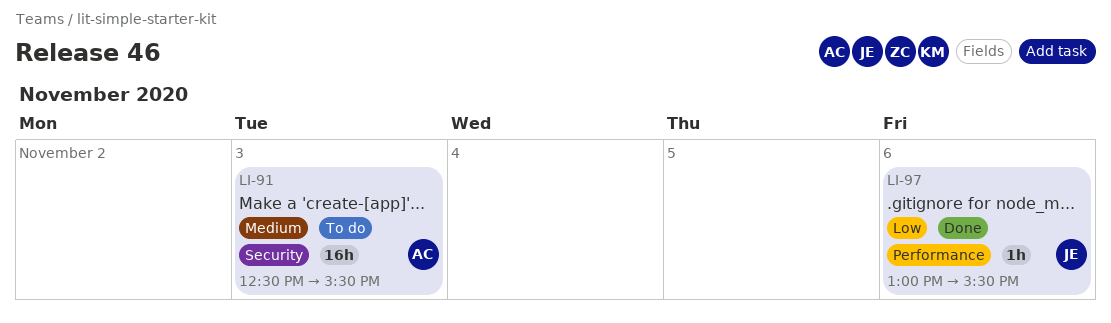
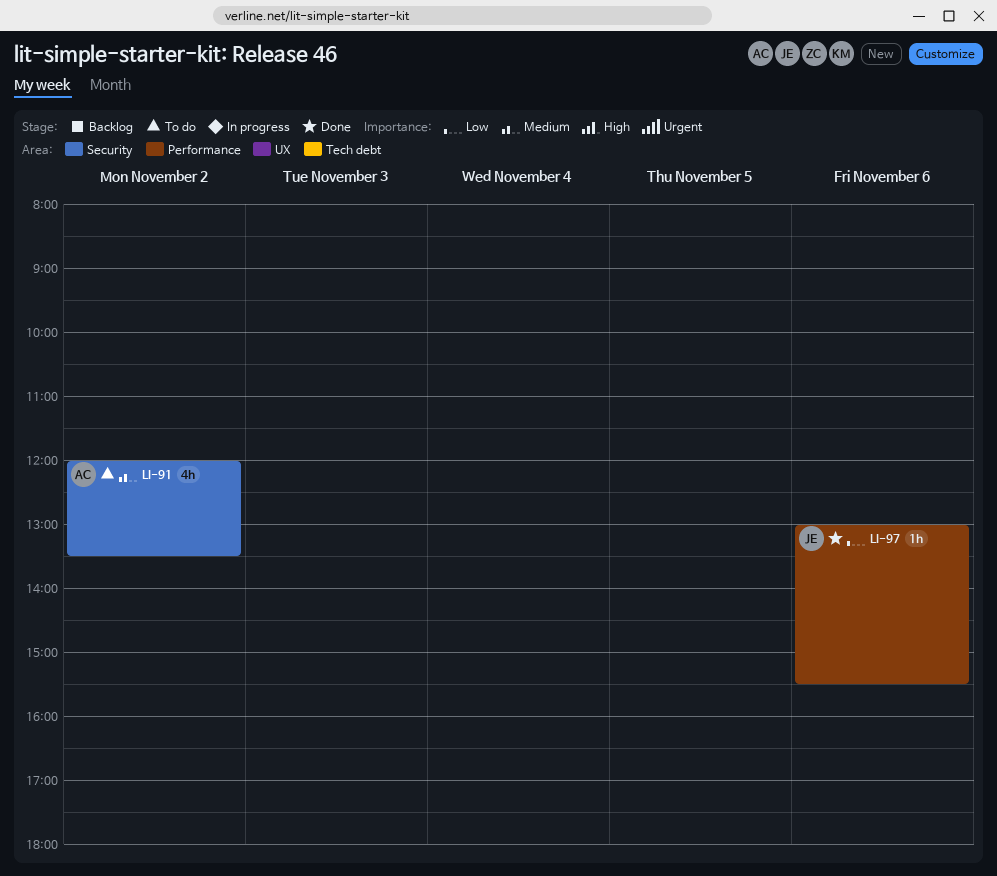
LI-91, estimate: 16h -> 4h
LI-91, day: Nov 3 -> Nov 2
LI-91, begins: 12:30 -> 12:00
LI-91, ends: 15:30 -> 13:30

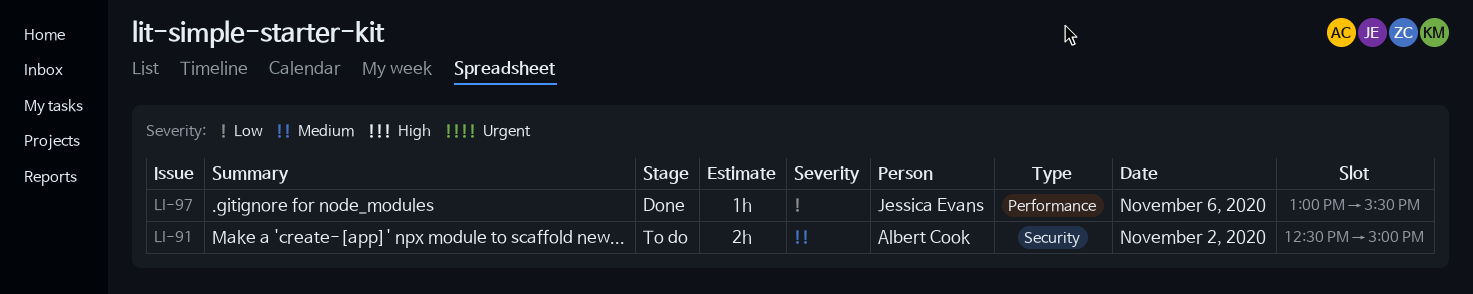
LI-91, estimate: 4h -> 2h
LI-91, begins: 12:00 -> 12:30
LI-91, ends: 13:30 -> 15:00

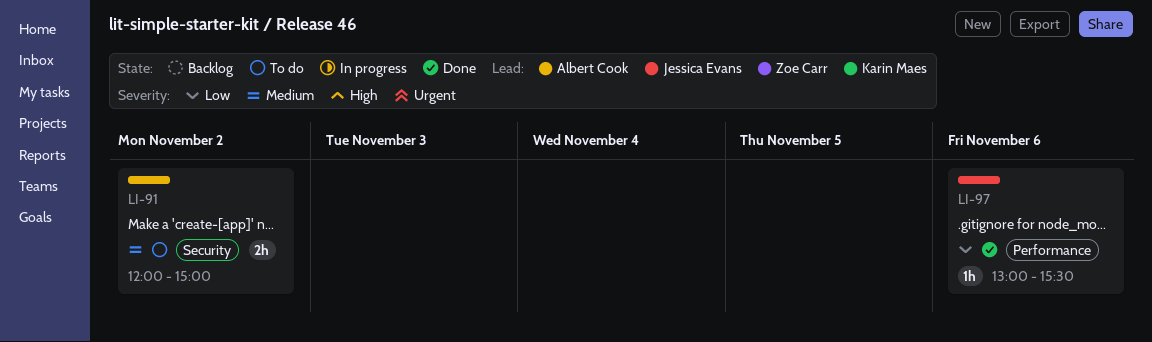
LI-91, begins: 12:30 -> 12:00

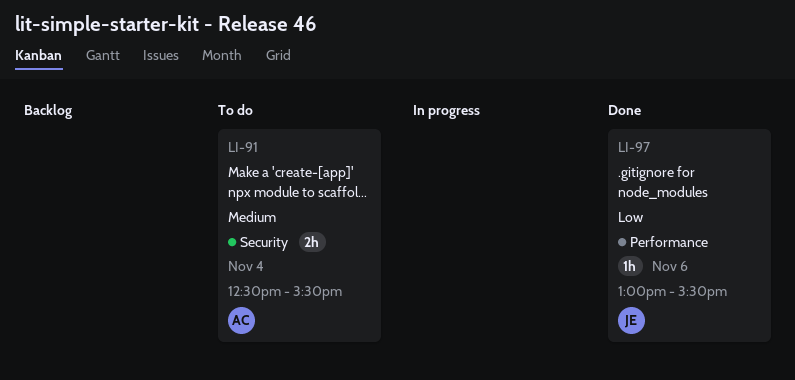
LI-91, day: Nov 2 -> Nov 4
LI-91, begins: 12:00 -> 12:30
LI-91, ends: 15:00 -> 15:30

